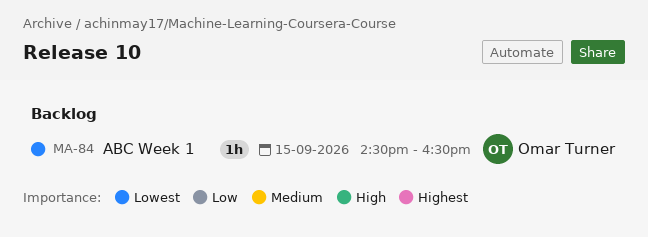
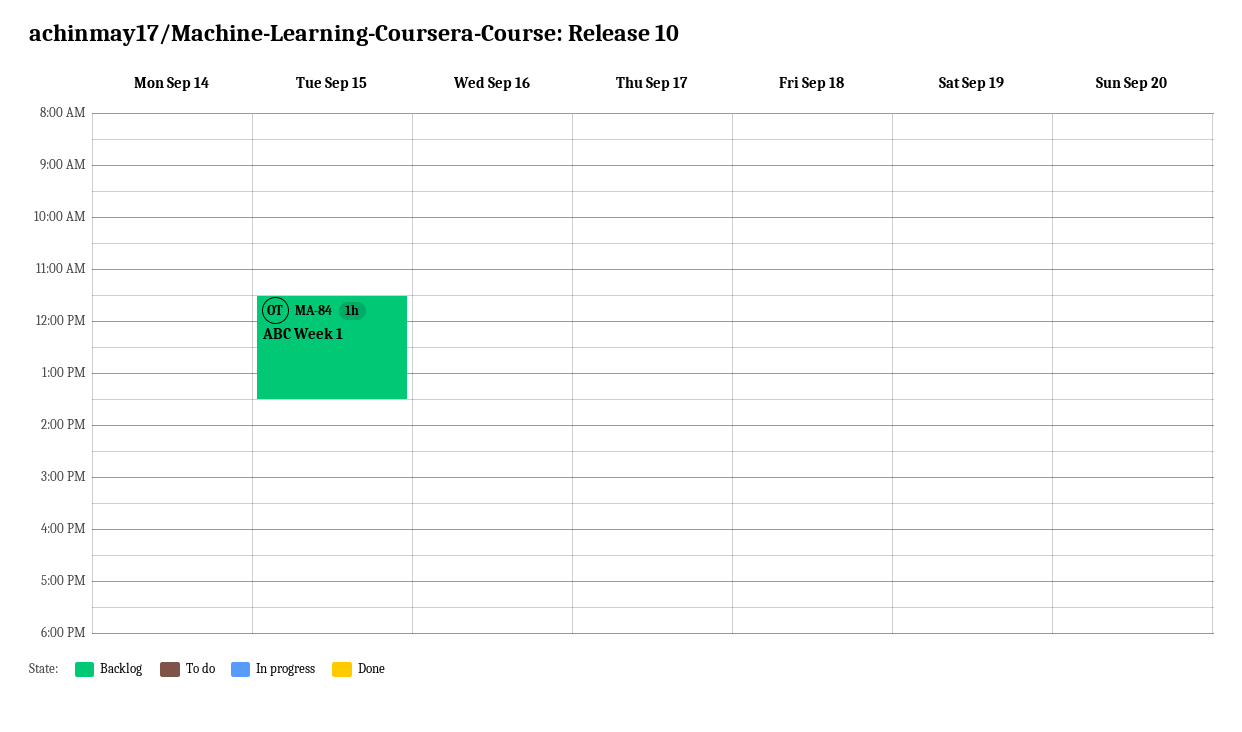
MA-84, begins: 14:30 -> 11:30
MA-84, ends: 16:30 -> 13:30

